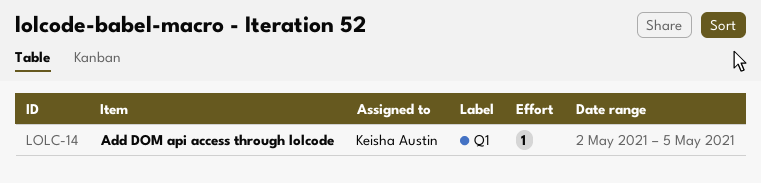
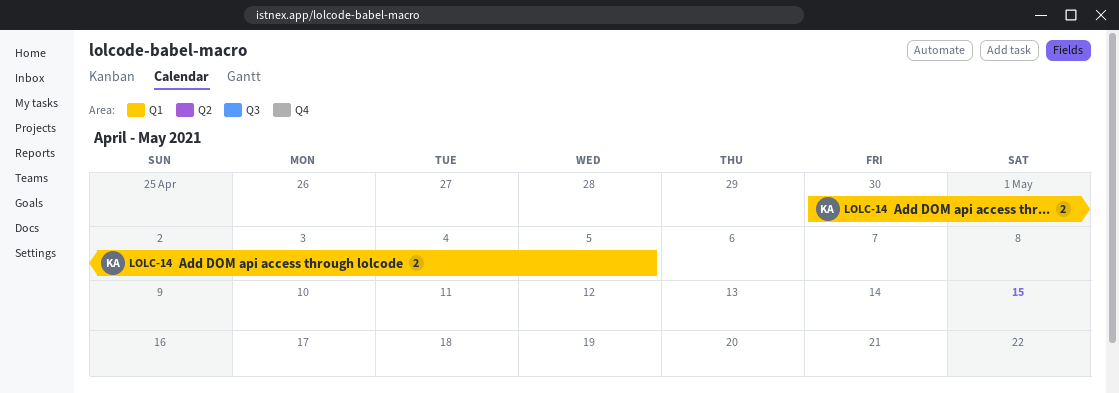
LOLC-14, estimate: 1 -> 2
LOLC-14, start: May 2 -> Apr 30

